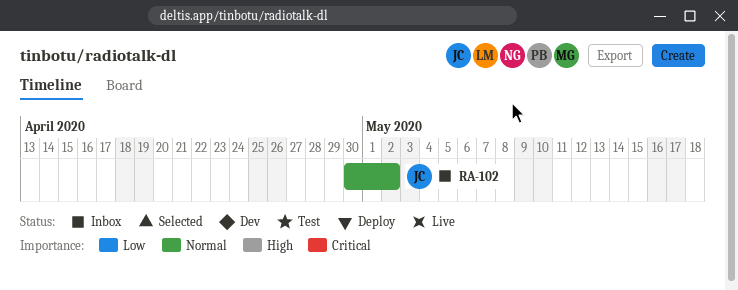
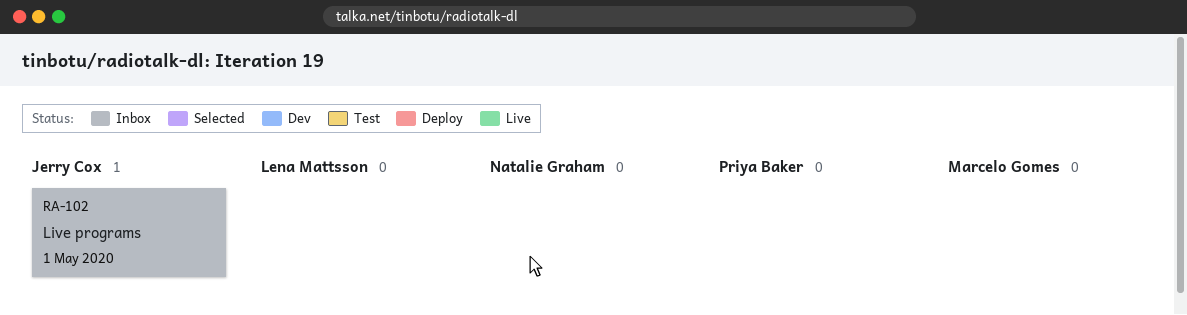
RA-102, due: May 2 -> May 1

